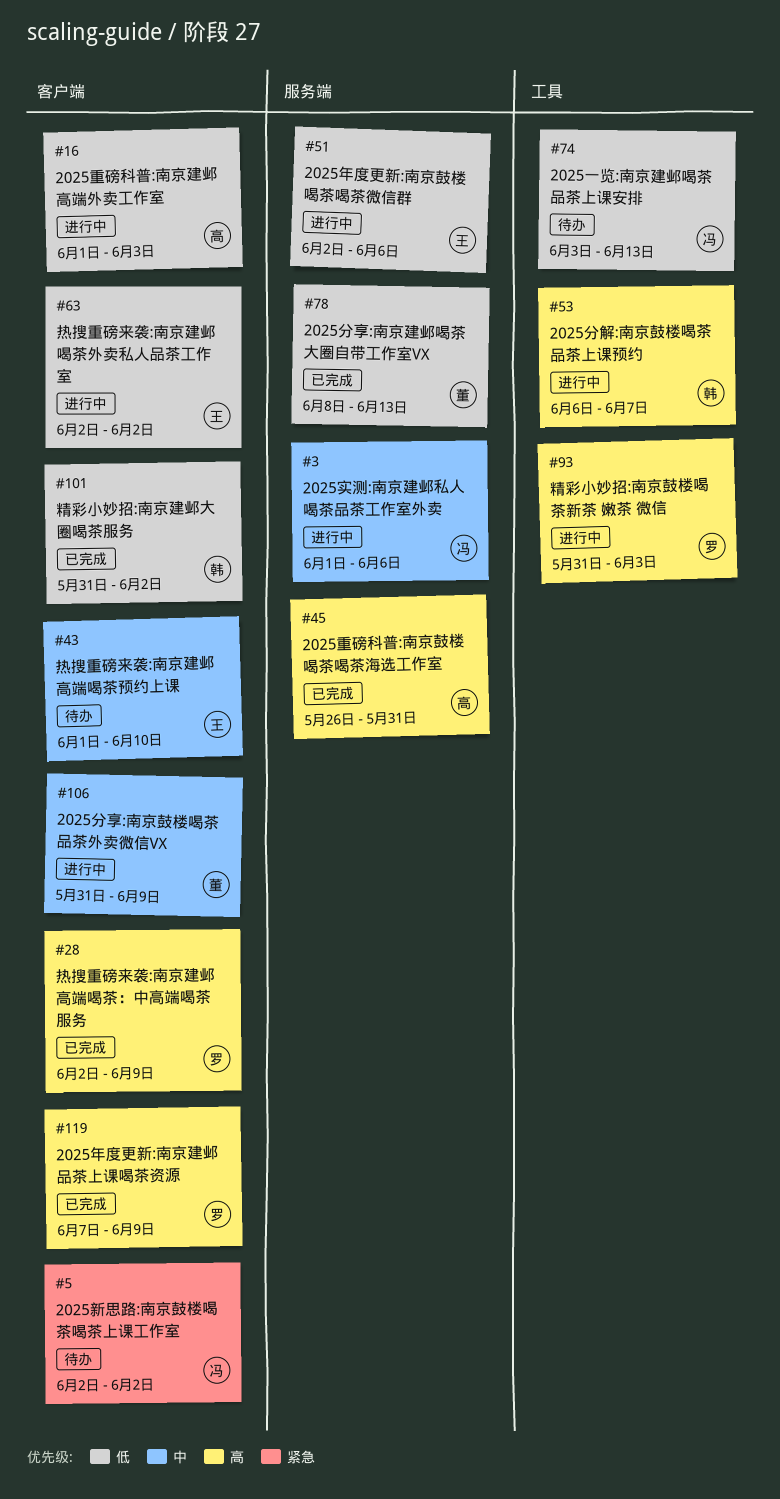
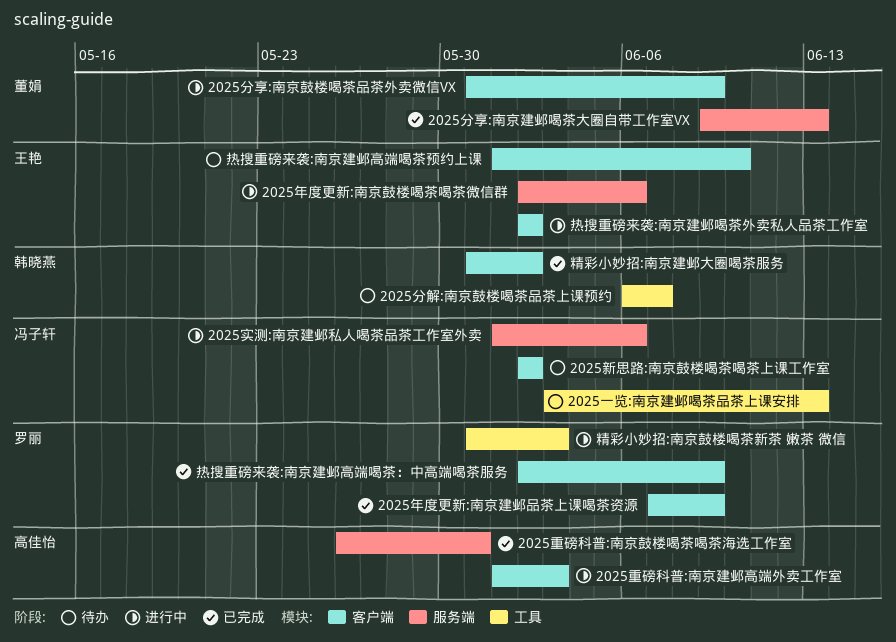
2025分享:南京建邺喝茶大圈自带工作室VX, start: Jun 8 -> Jun 9
2025分解:南京鼓楼喝茶品茶上课预约, status: 进行中 -> 待办

